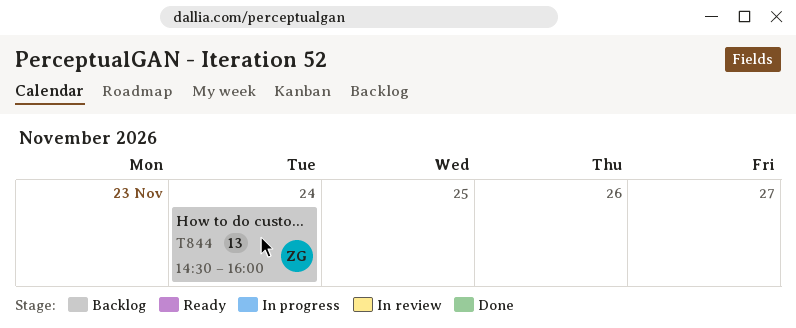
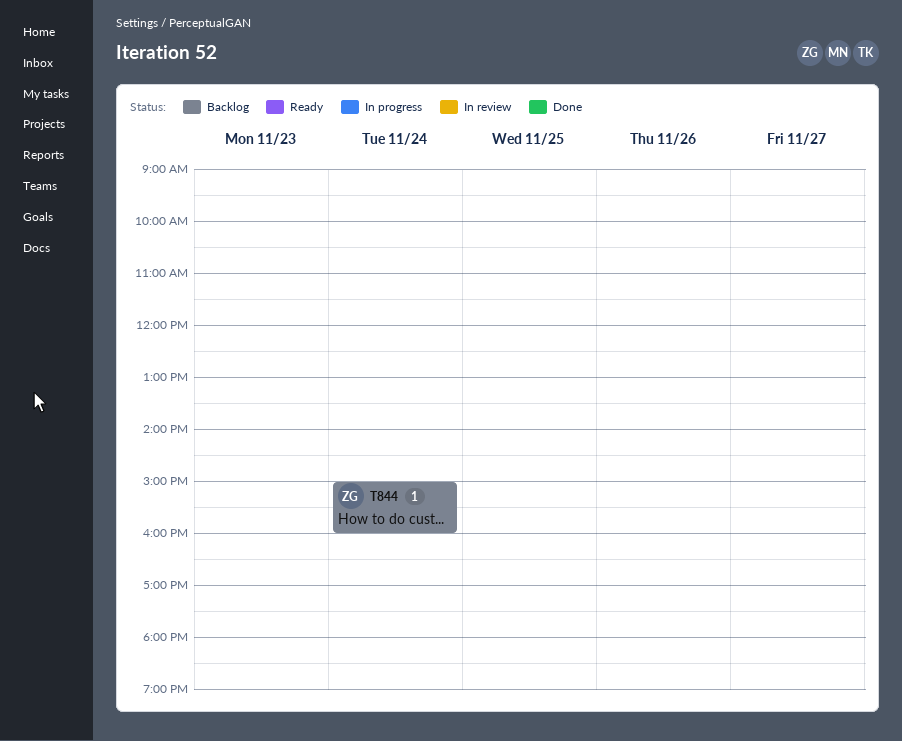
T844, estimate: 13 -> 1
T844, begins: 14:30 -> 15:00

